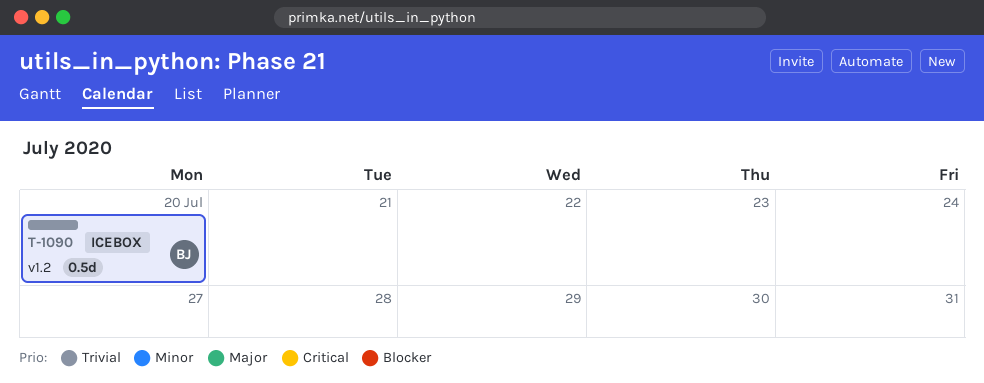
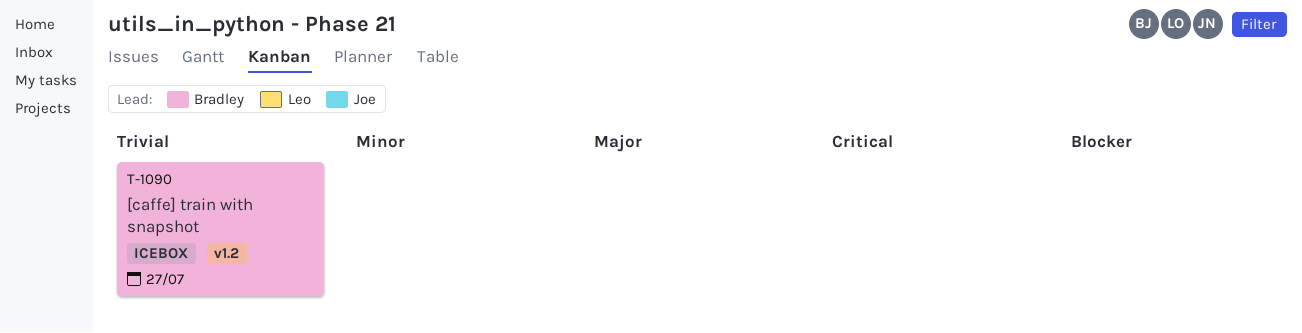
T-1090, due: Jul 20 -> Jul 27

